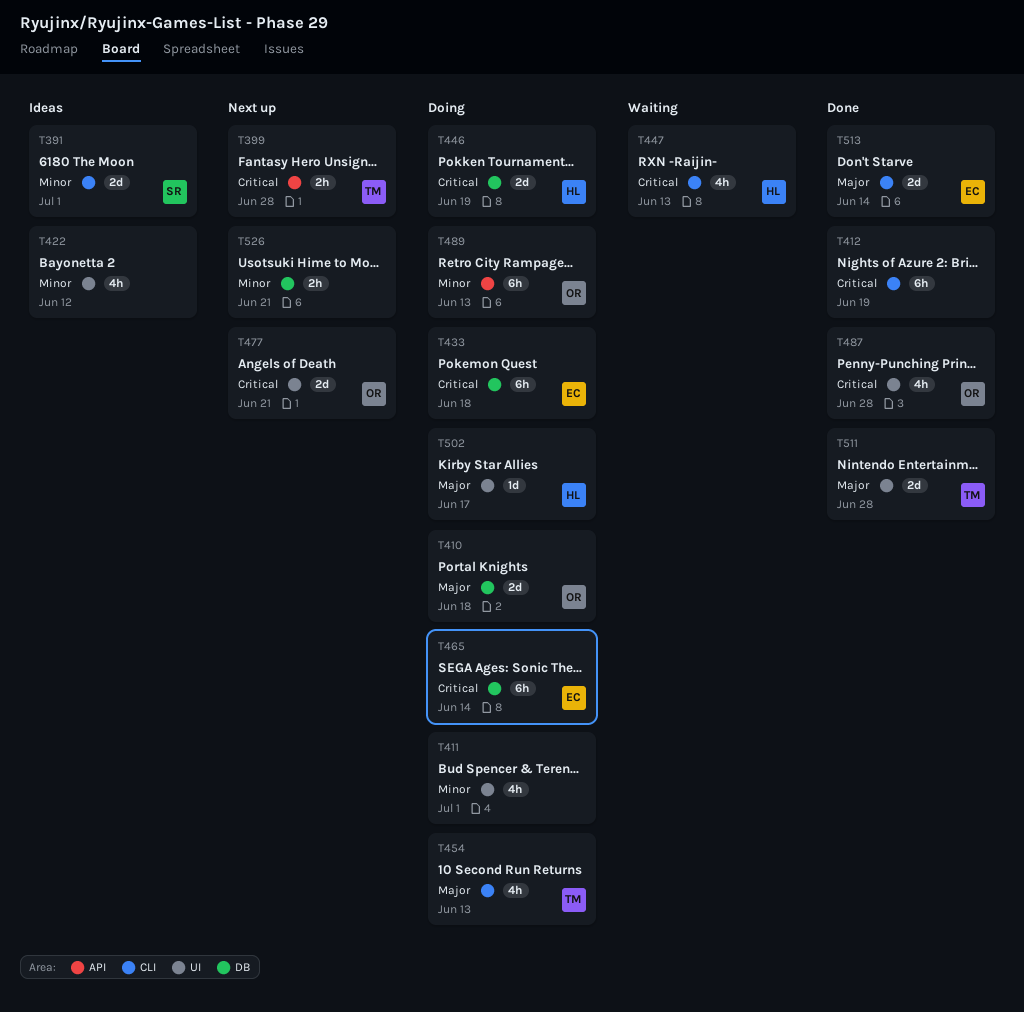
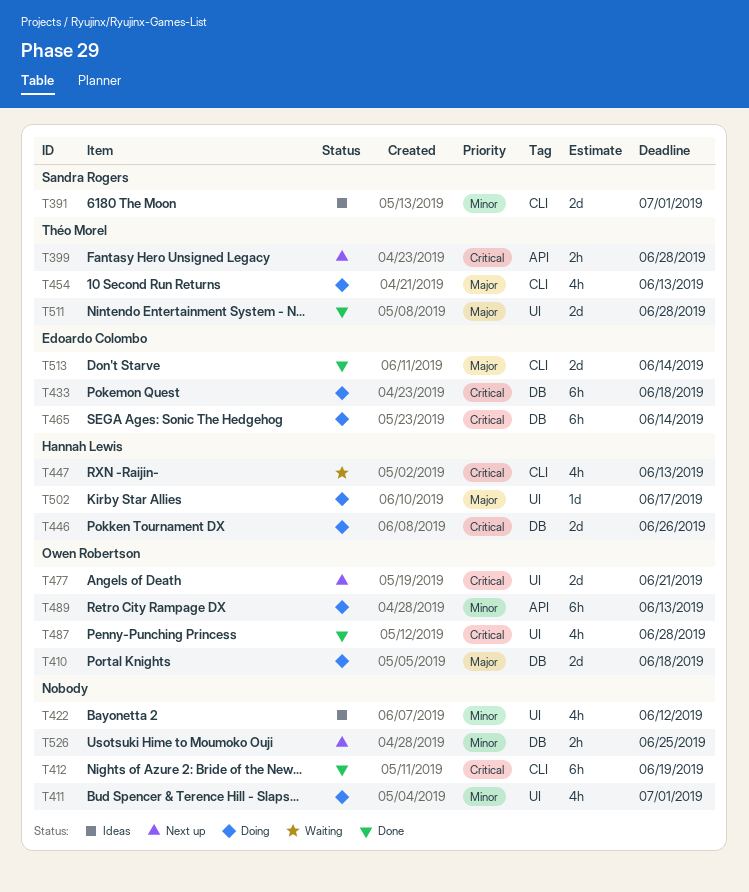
T446, due: Jun 19 -> Jun 26
T526, due: Jun 21 -> Jun 25

